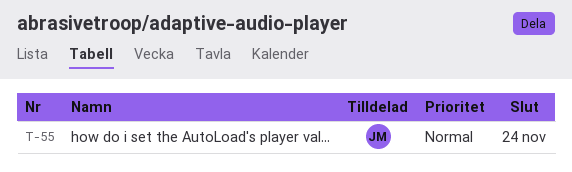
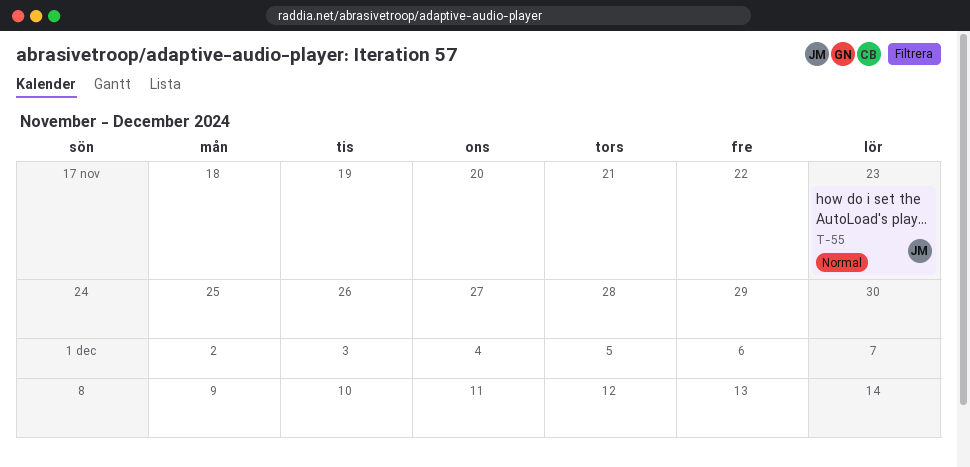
T-55, due: Nov 24 -> Nov 23

